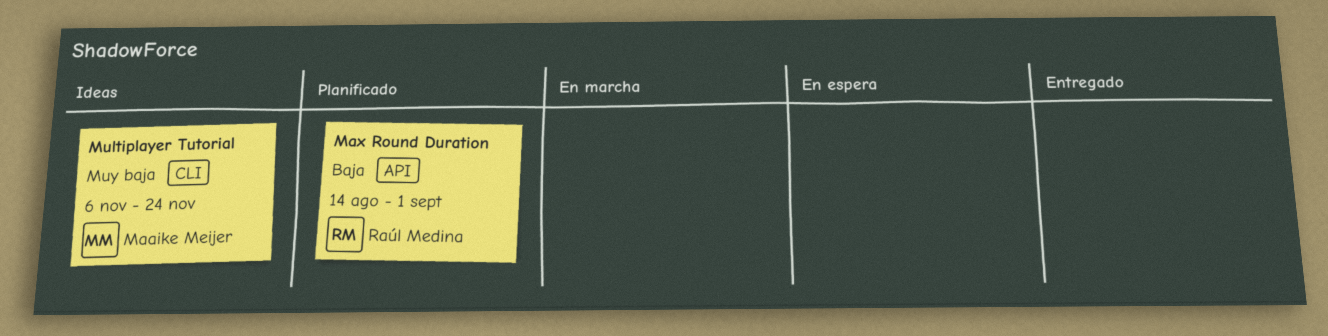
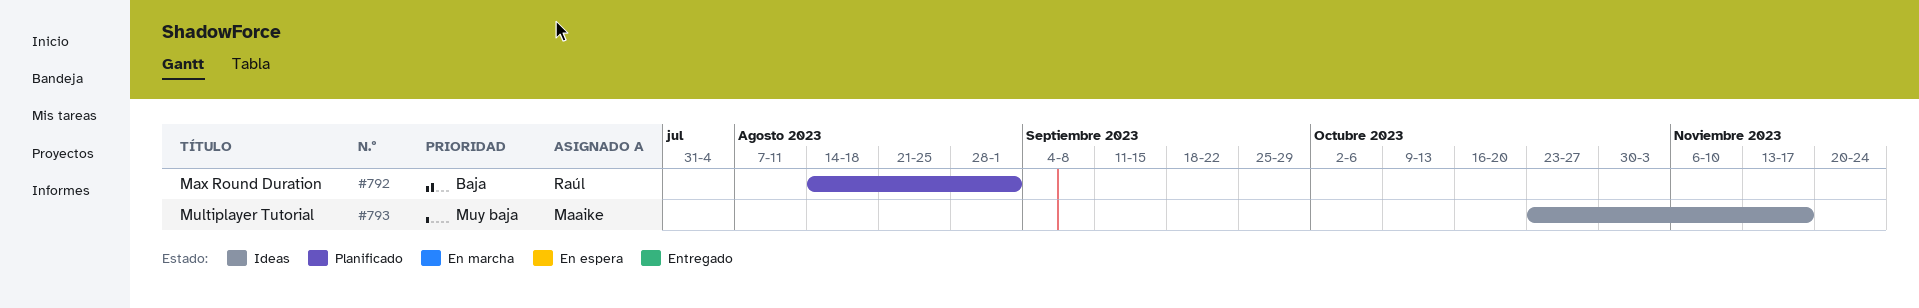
Multiplayer Tutorial, start: Nov 6 -> Oct 23
Multiplayer Tutorial, due: Nov 24 -> Nov 17

